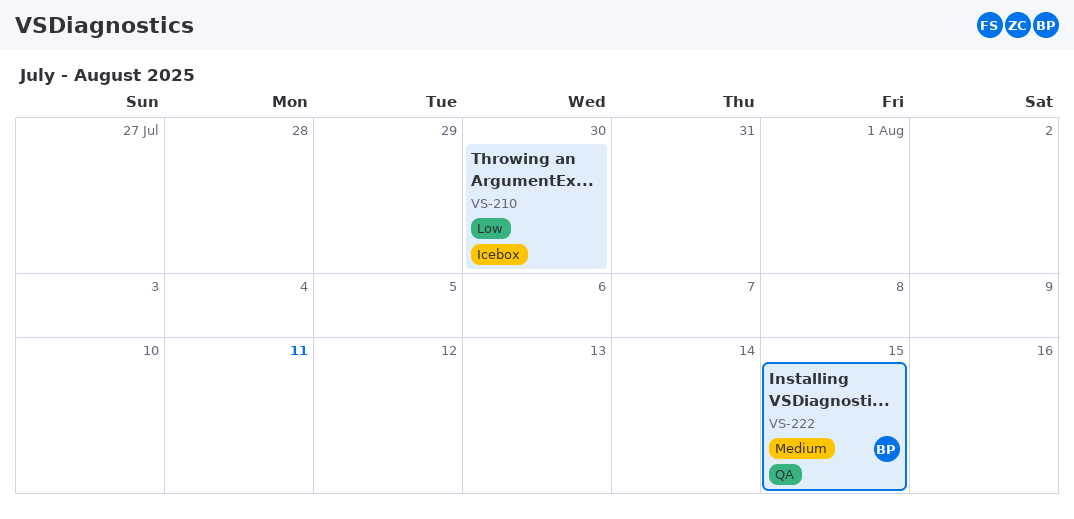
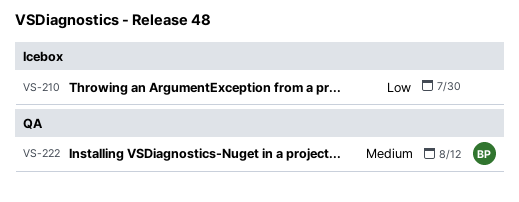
VS-222, due: Aug 15 -> Aug 12

